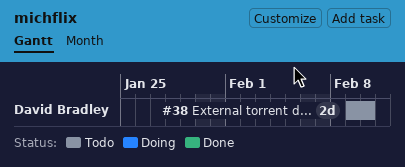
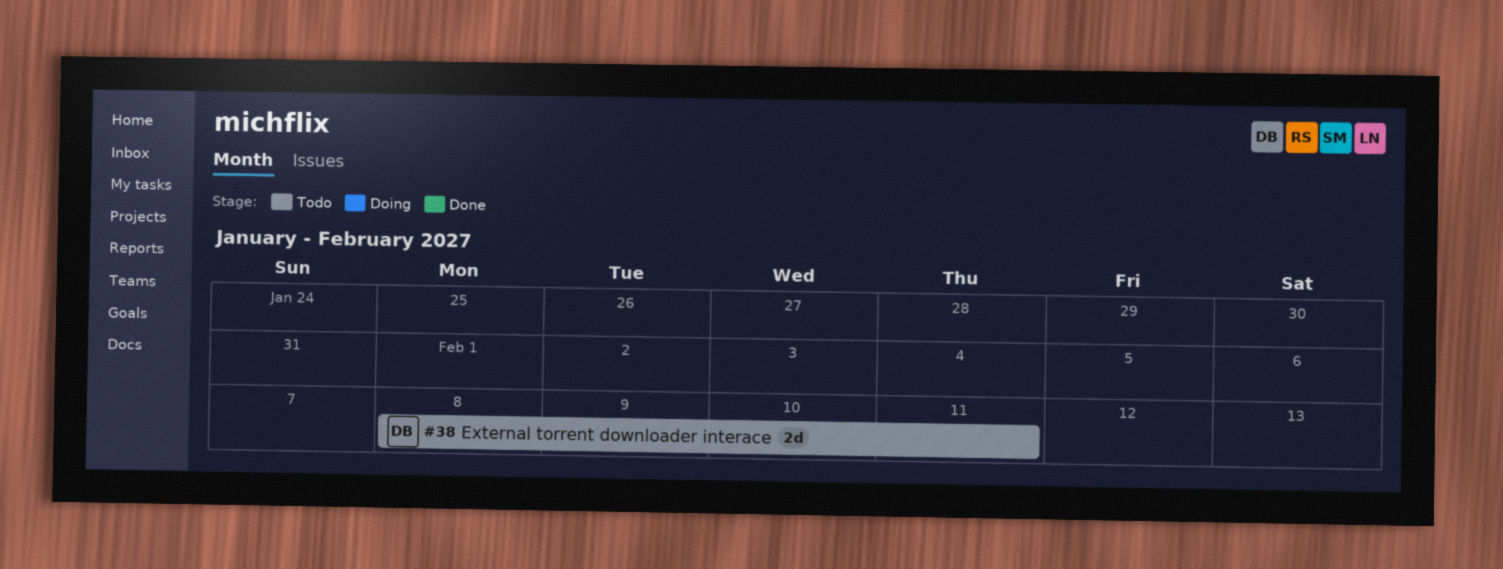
#38, start: Feb 9 -> Feb 8
#38, due: Feb 10 -> Feb 11

